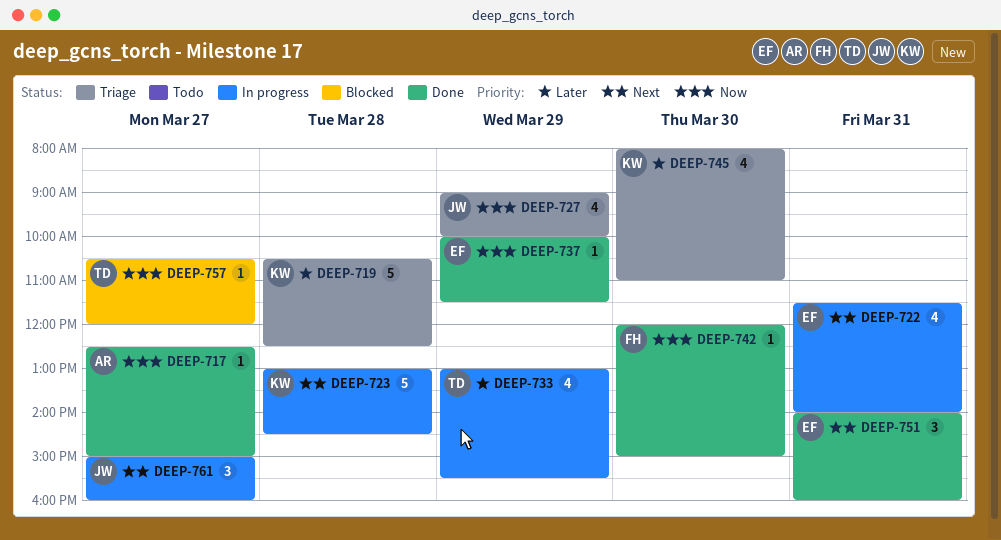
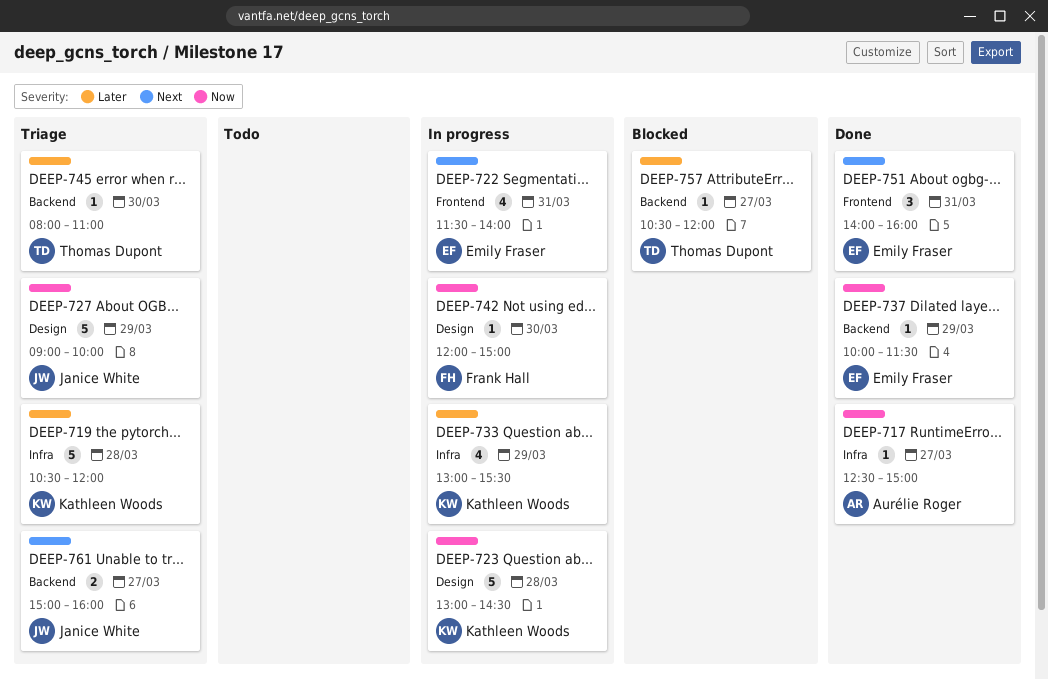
DEEP-719, ends: 12:30 -> 12:00
DEEP-723, priority: Next -> Now
DEEP-727, estimate: 4 -> 5
DEEP-733, owner: Thomas Dupont -> Kathleen Woods
DEEP-742, status: Done -> In progress
DEEP-745, owner: Kathleen Woods -> Thomas Dupont
DEEP-745, estimate: 4 -> 1
DEEP-757, priority: Now -> Later
DEEP-761, status: In progress -> Triage
DEEP-761, estimate: 3 -> 2

